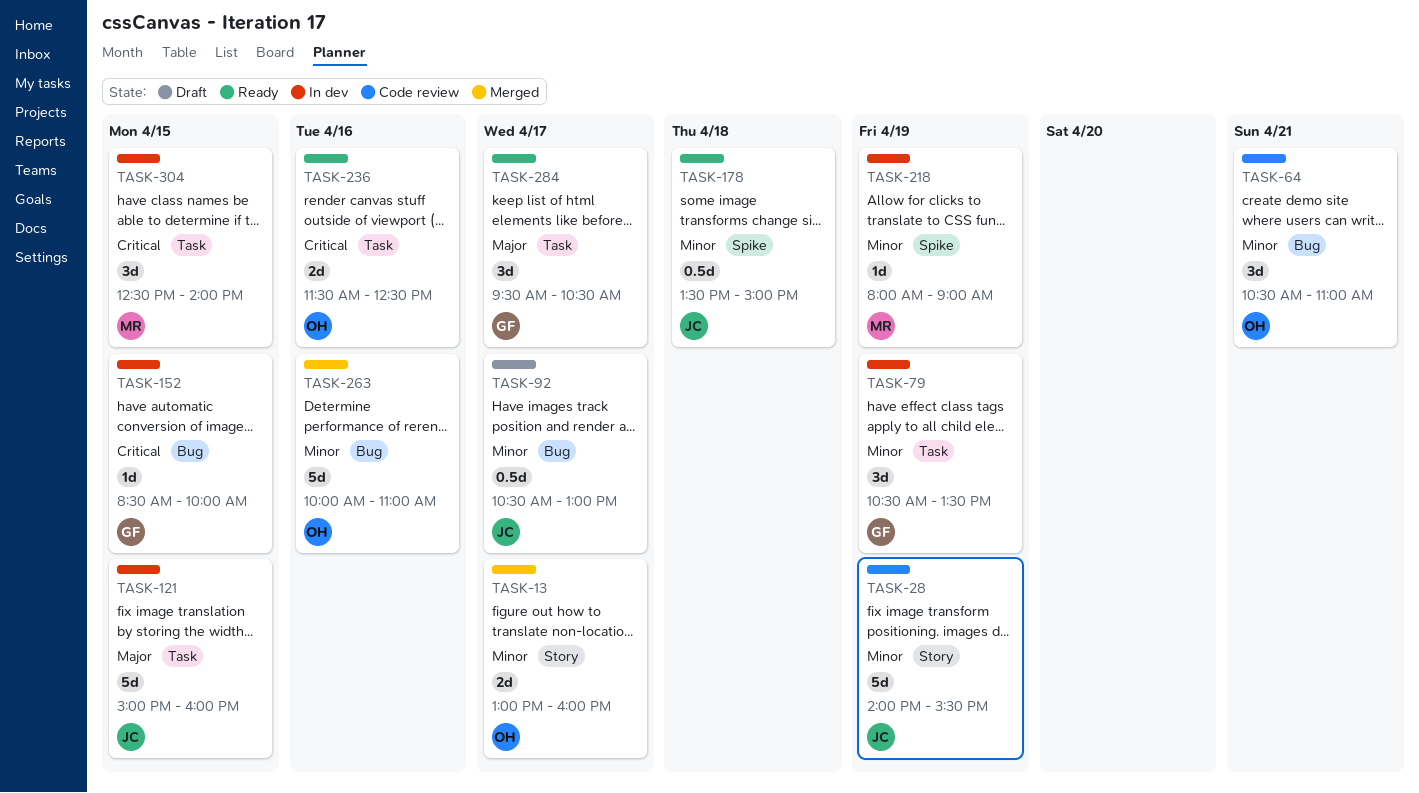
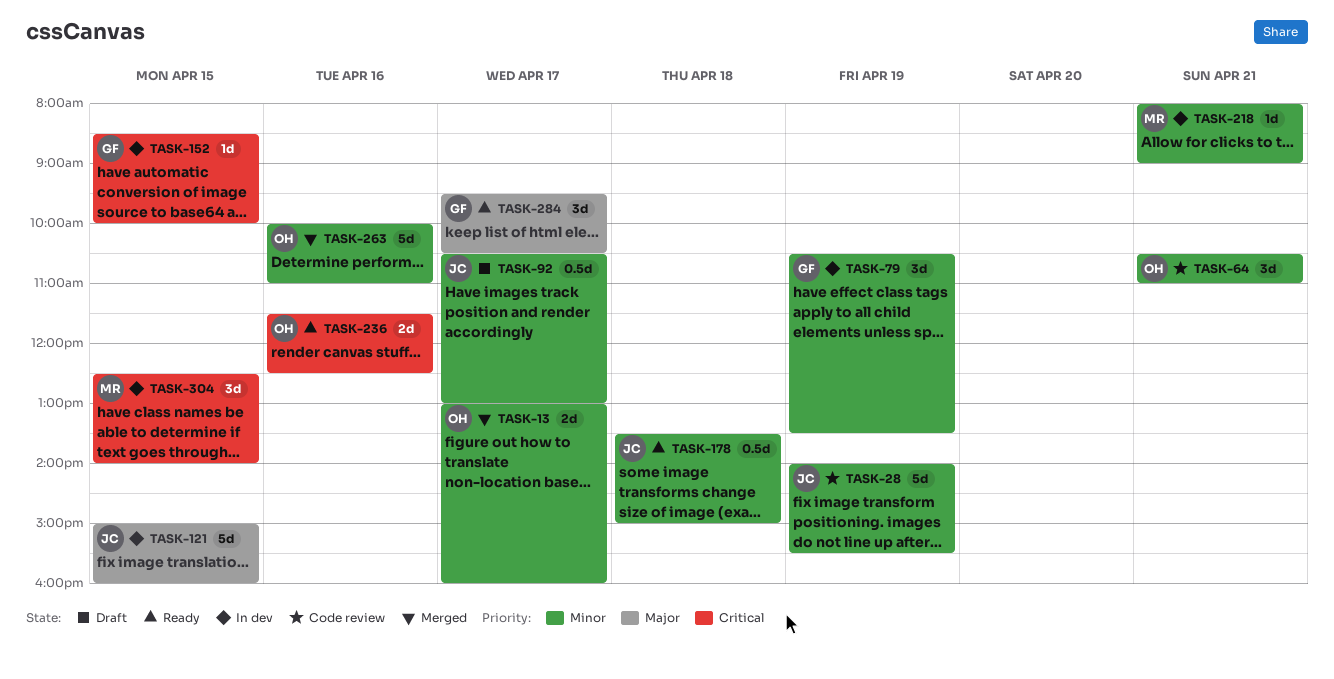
TASK-218, day: Apr 19 -> Apr 21

